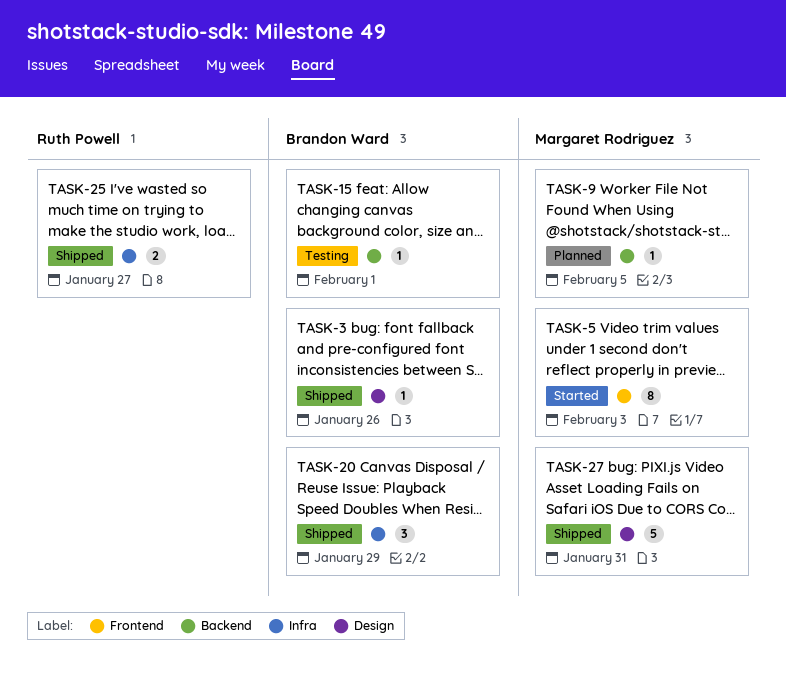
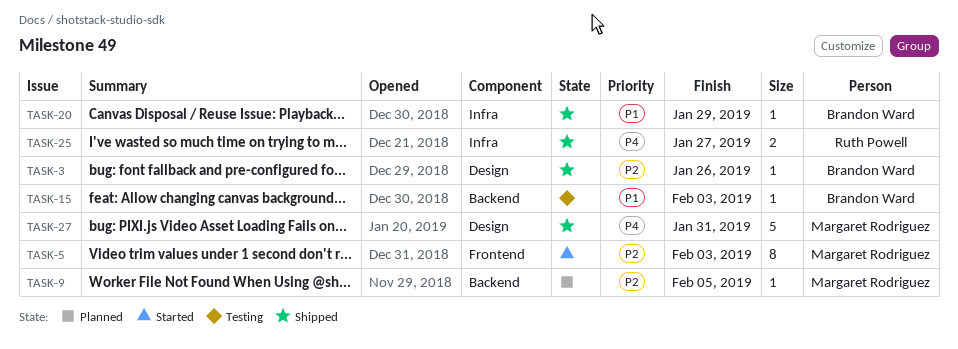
TASK-15, due: Feb 1 -> Feb 3
TASK-20, estimate: 3 -> 1

